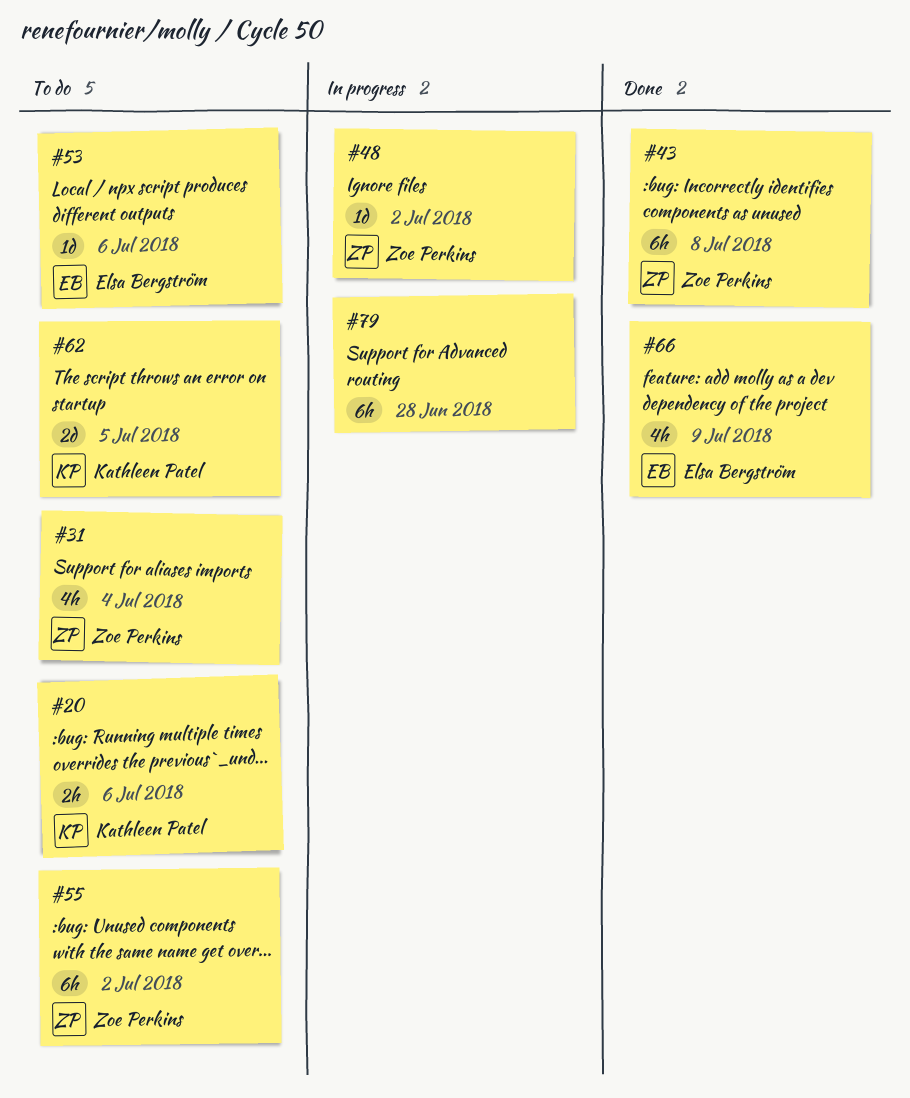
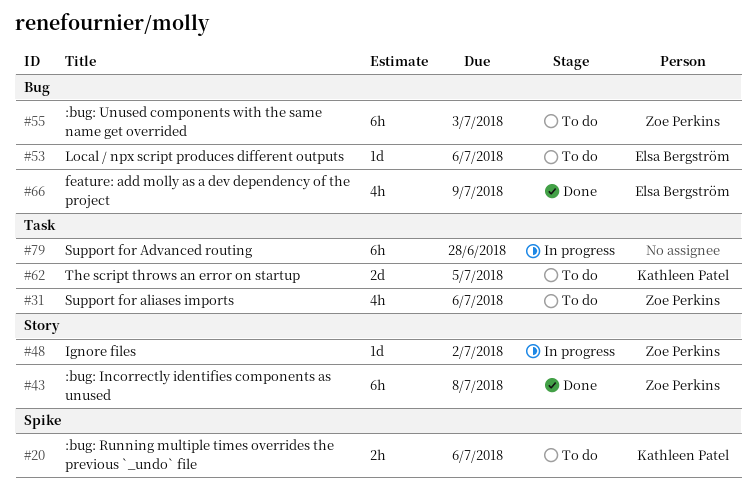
#31, due: Jul 4 -> Jul 6
#55, due: Jul 2 -> Jul 3

